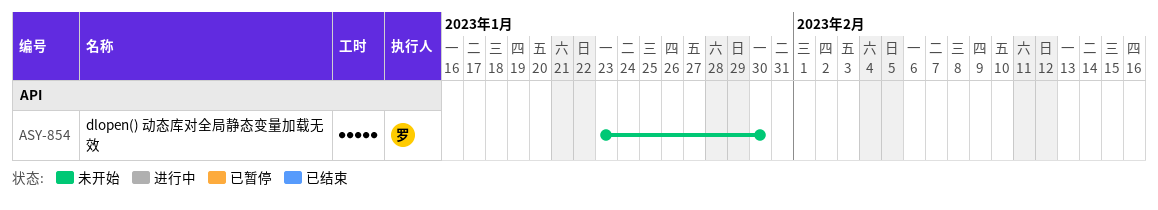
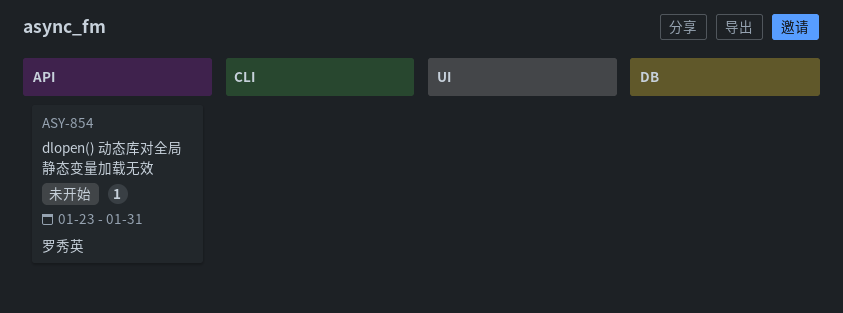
ASY-854, estimate: 5 -> 1
ASY-854, due: Jan 30 -> Jan 31

